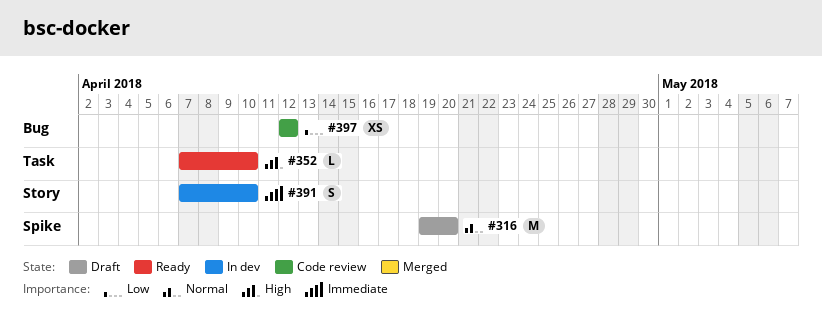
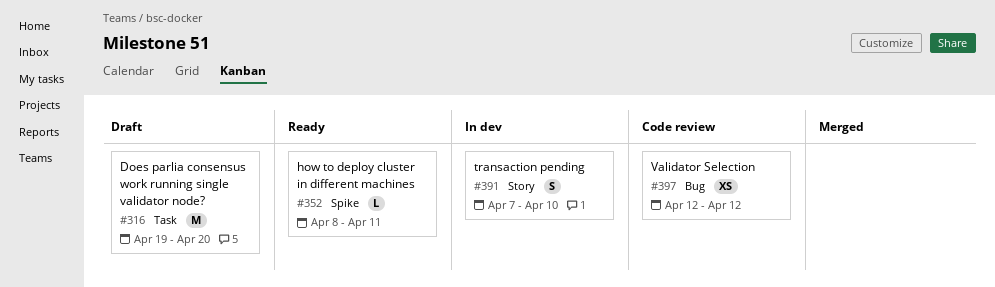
#316, label: Spike -> Task
#352, label: Task -> Spike
#352, start: Apr 7 -> Apr 8
#352, due: Apr 10 -> Apr 11

